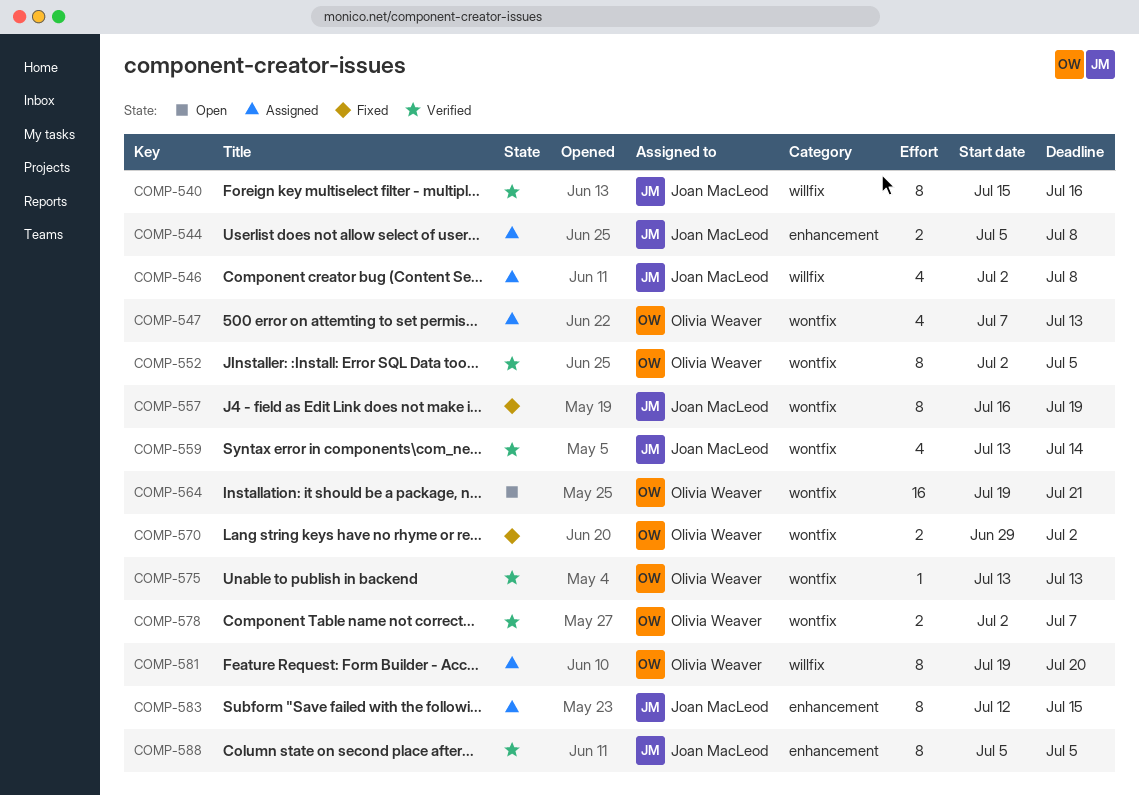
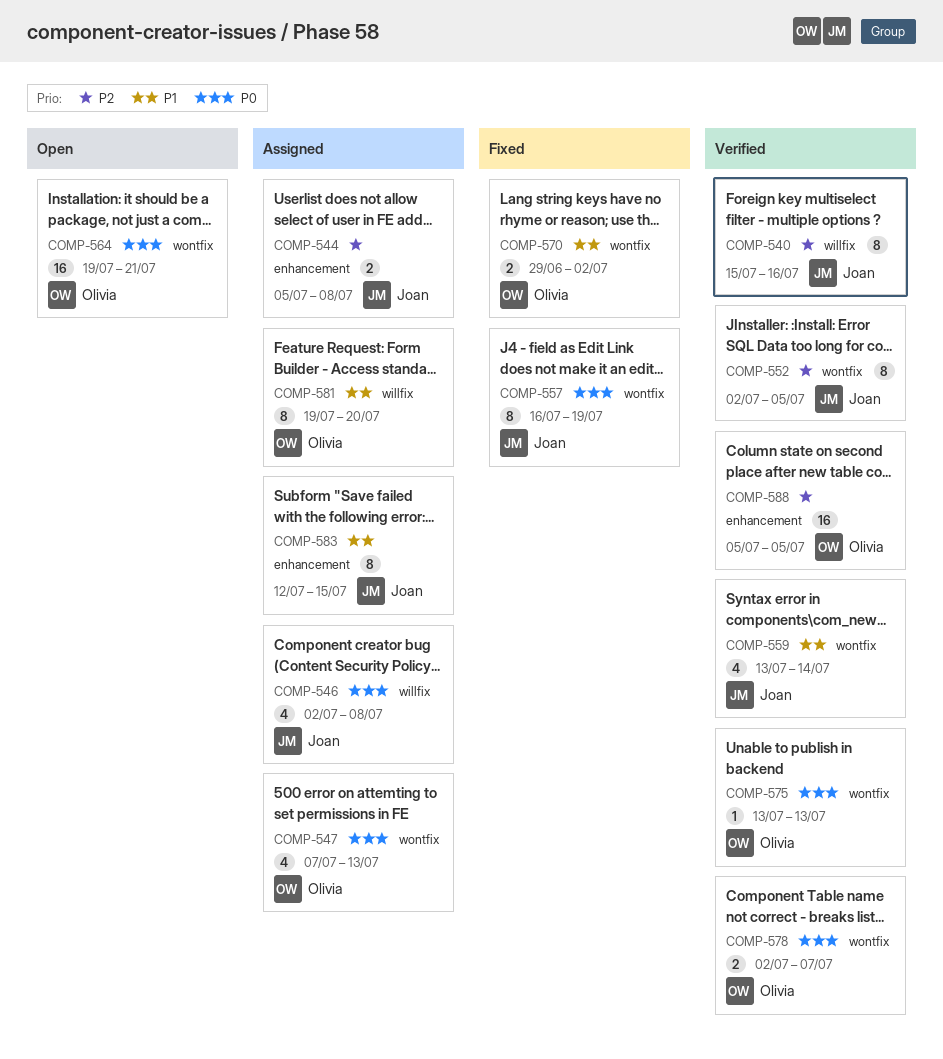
COMP-552, owner: Olivia Weaver -> Joan MacLeod
COMP-588, owner: Joan MacLeod -> Olivia Weaver
COMP-588, estimate: 8 -> 16

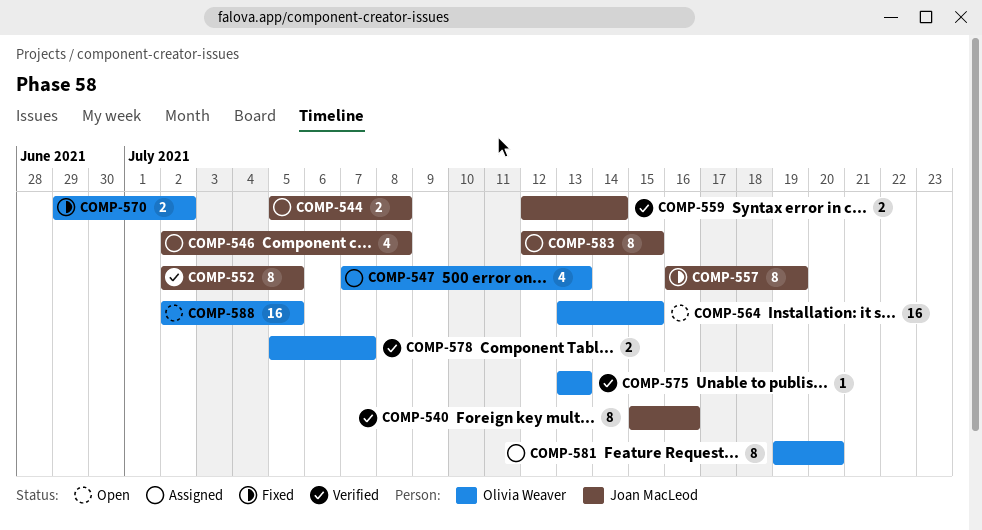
COMP-559, estimate: 4 -> 2
COMP-559, start: Jul 13 -> Jul 12
COMP-564, start: Jul 19 -> Jul 13
COMP-564, due: Jul 21 -> Jul 15
COMP-578, start: Jul 2 -> Jul 5
COMP-588, status: Verified -> Open
COMP-588, start: Jul 5 -> Jul 2

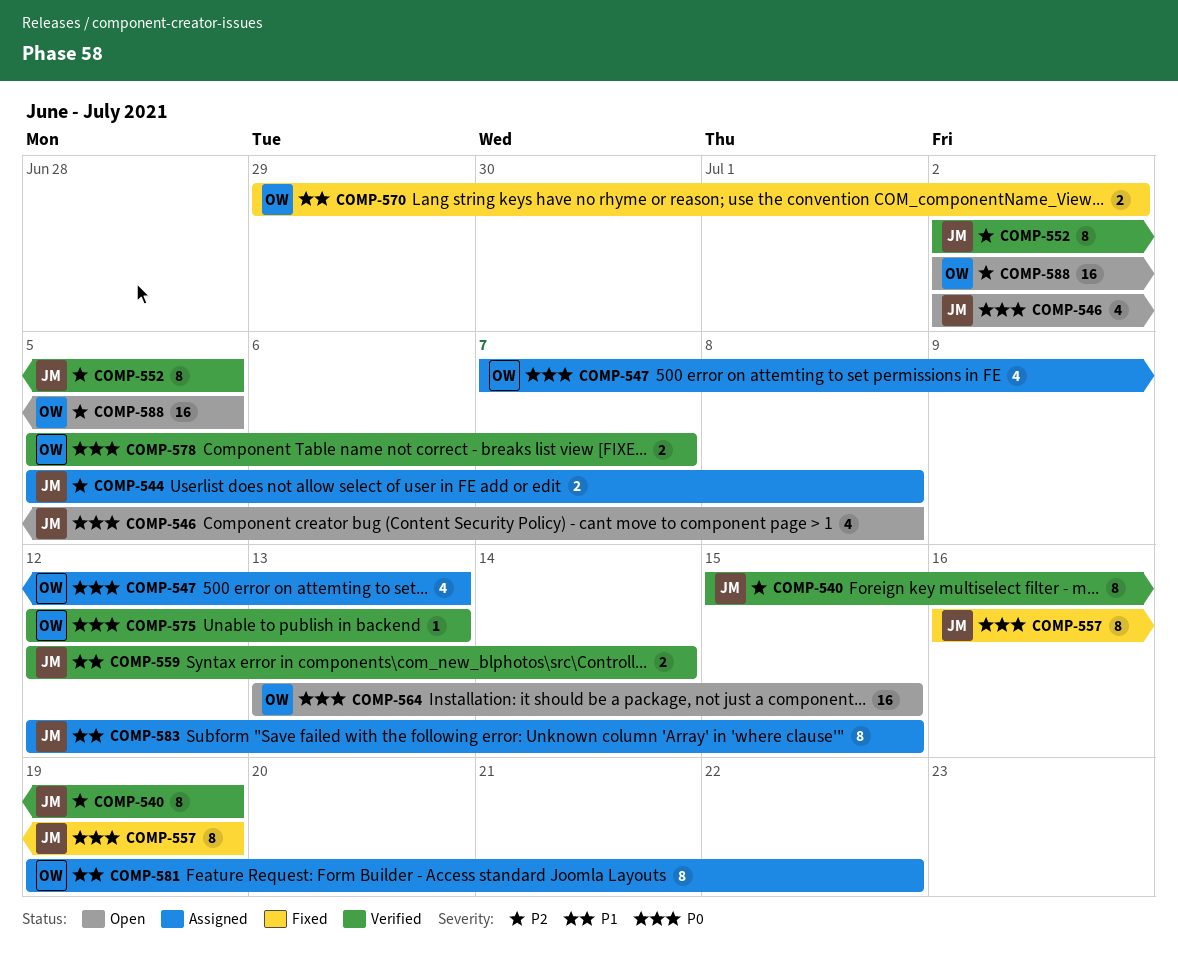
COMP-540, due: Jul 16 -> Jul 19
COMP-546, status: Assigned -> Open
COMP-575, start: Jul 13 -> Jul 12
COMP-581, due: Jul 20 -> Jul 22

